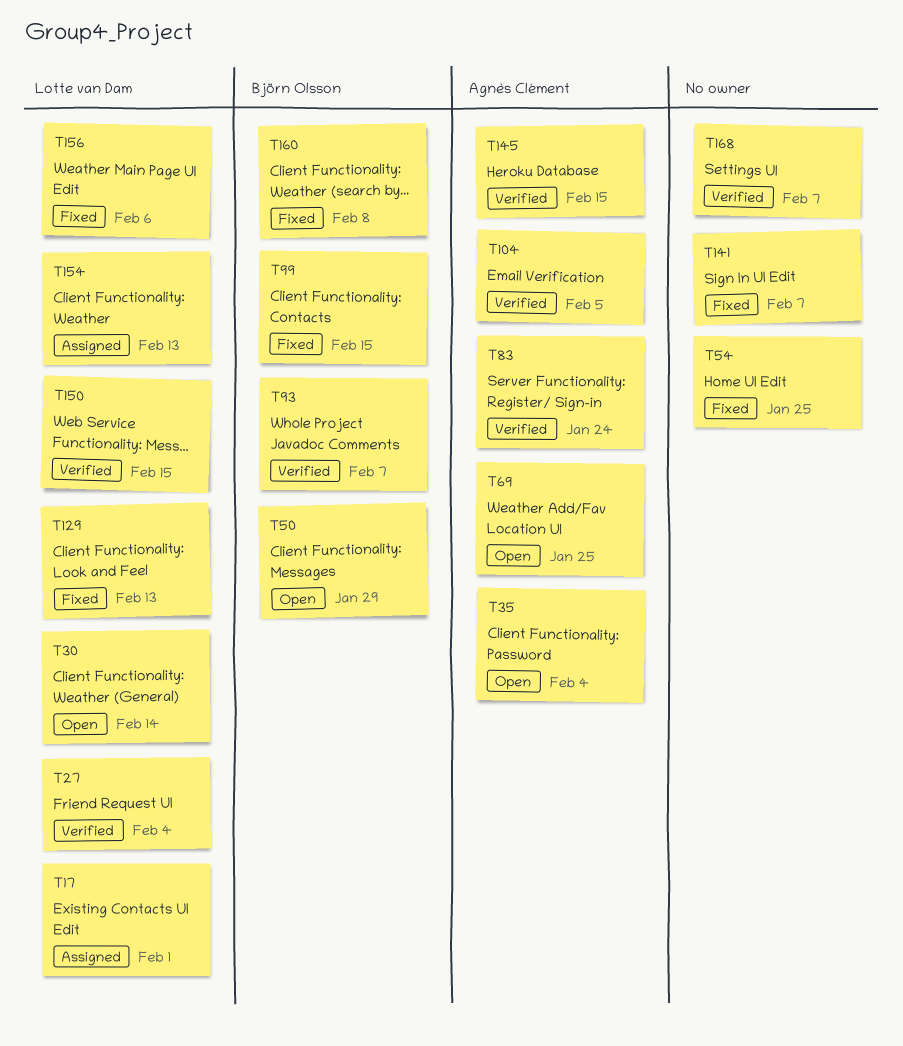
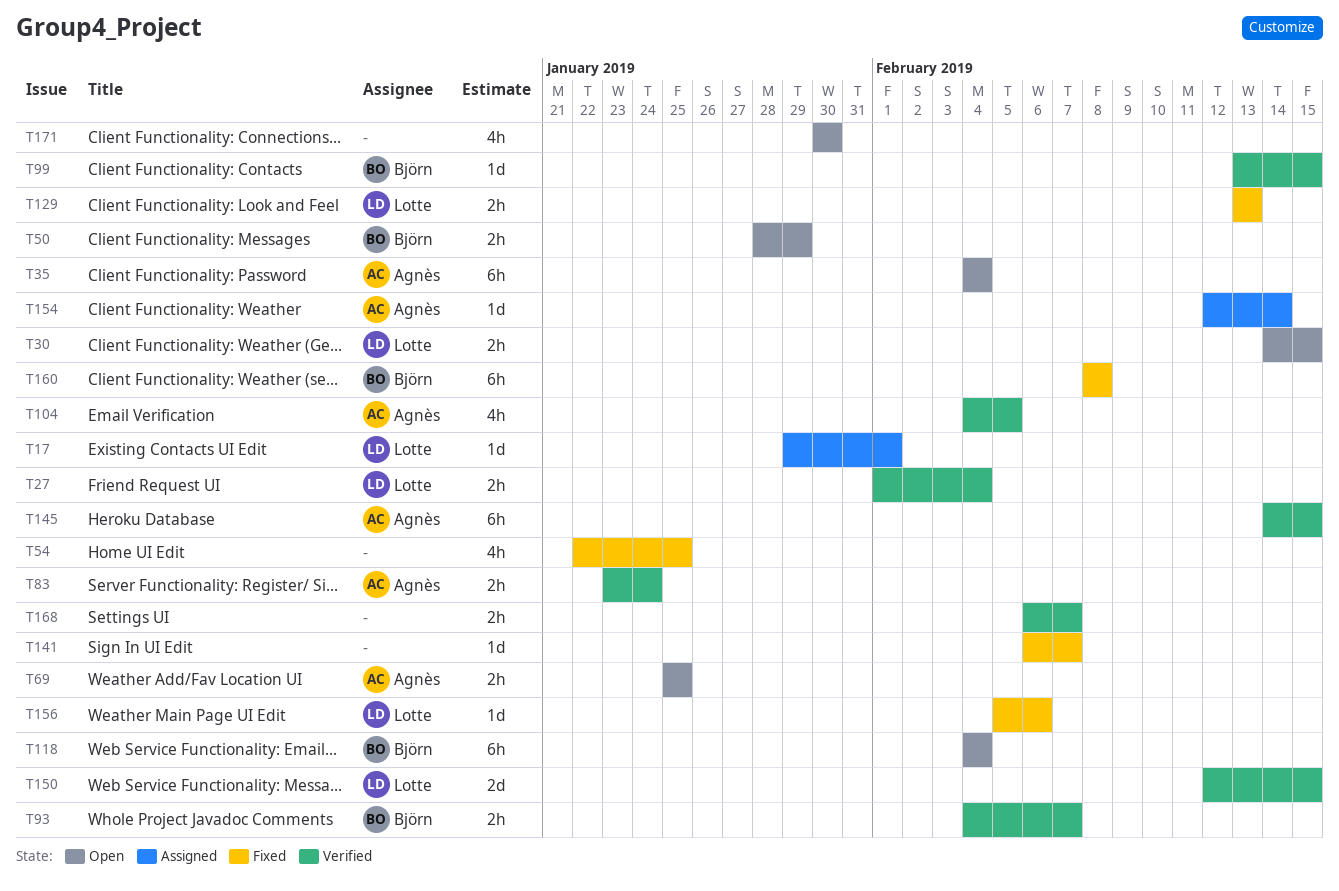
T30, due: Feb 14 -> Feb 15
T99, status: Fixed -> Verified
T118: none -> present
T154, owner: Lotte van Dam -> Agnès Clément
T154, due: Feb 13 -> Feb 14
T171: none -> present

